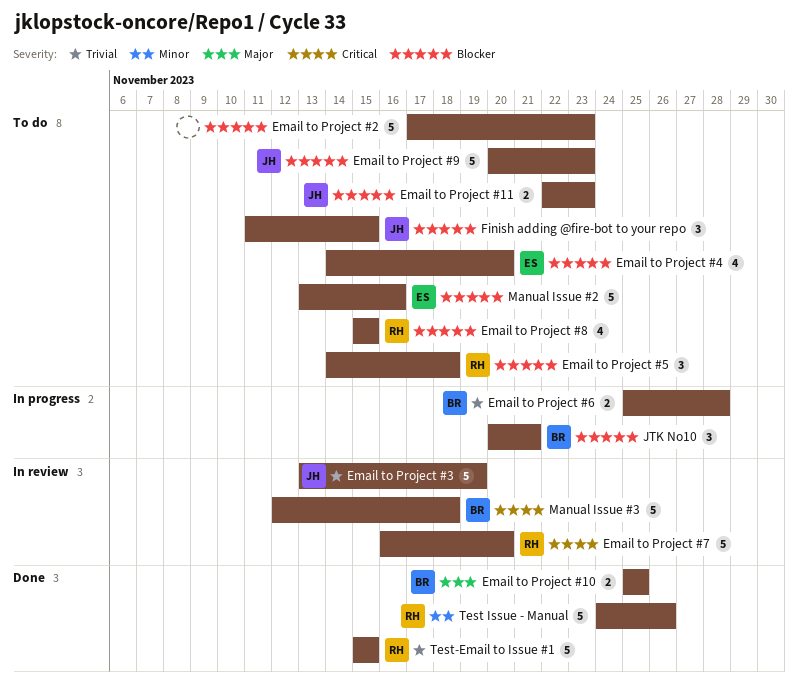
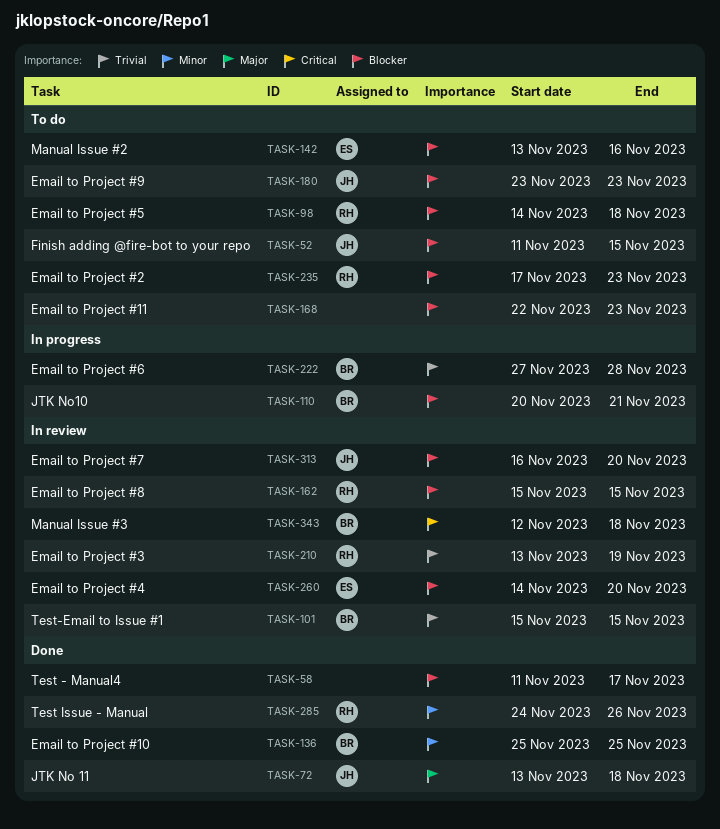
Email to Project #10, priority: Major -> Minor
Email to Project #11, owner: JH -> none
Email to Project #2, owner: none -> RH
Email to Project #3, owner: JH -> RH
Email to Project #4, status: To do -> In review
Email to Project #6, start: Nov 25 -> Nov 27
Email to Project #7, owner: RH -> JH
Email to Project #7, priority: Critical -> Blocker
Email to Project #8, status: To do -> In review
Email to Project #9, start: Nov 20 -> Nov 23
JTK No 11: none -> present
Test - Manual4: none -> present
Test-Email to Issue #1, status: Done -> In review
Test-Email to Issue #1, owner: RH -> BR

